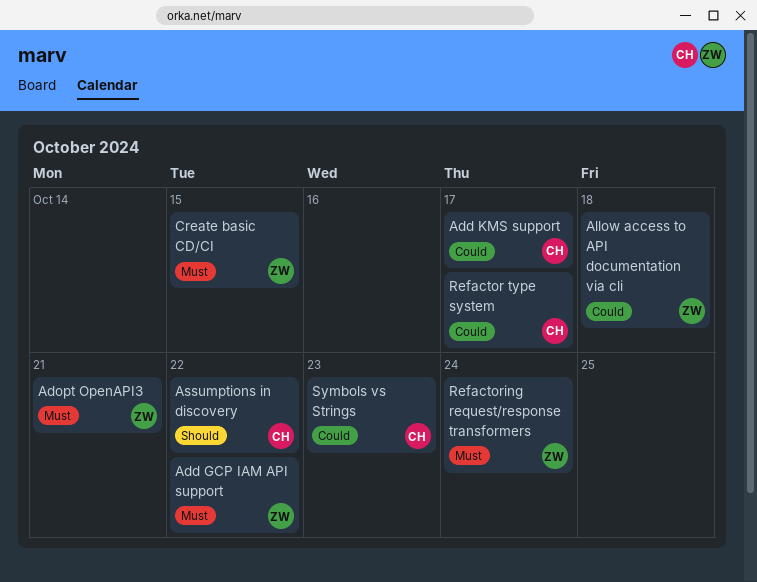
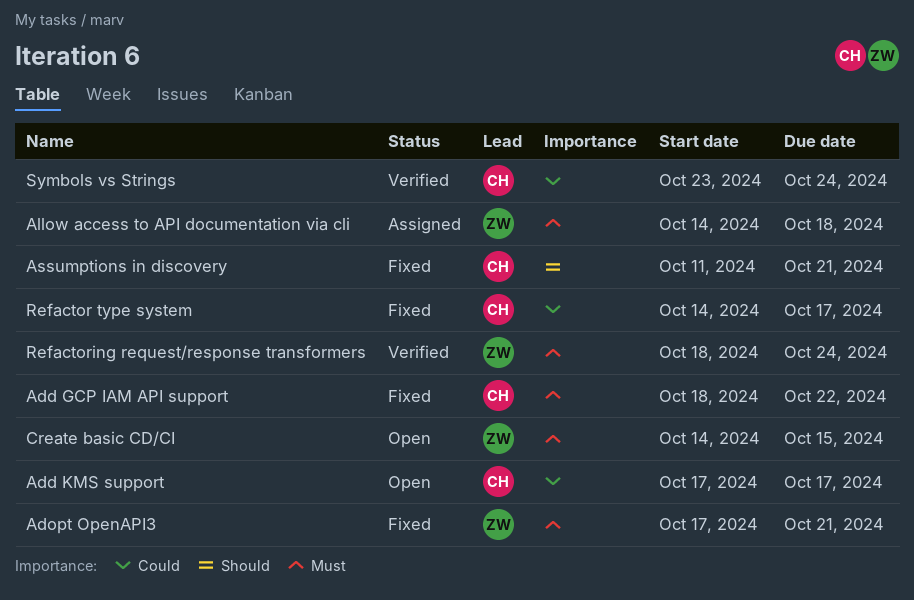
Add GCP IAM API support, owner: ZW -> CH
Allow access to API documentation via cli, priority: Could -> Must
Assumptions in discovery, due: Oct 22 -> Oct 21
Symbols vs Strings, due: Oct 23 -> Oct 24

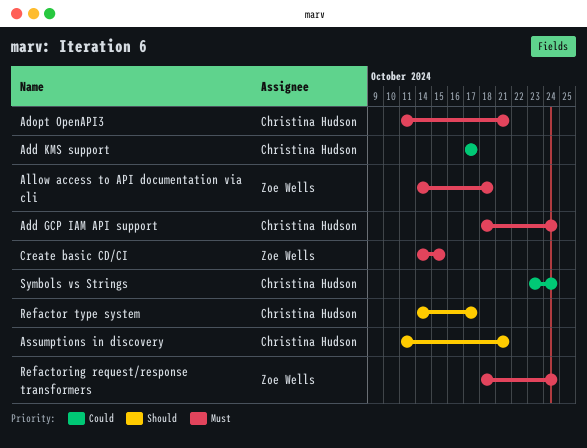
Add GCP IAM API support, due: Oct 22 -> Oct 24
Adopt OpenAPI3, owner: Zoe Wells -> Christina Hudson
Adopt OpenAPI3, start: Oct 17 -> Oct 11
Refactor type system, priority: Could -> Should

